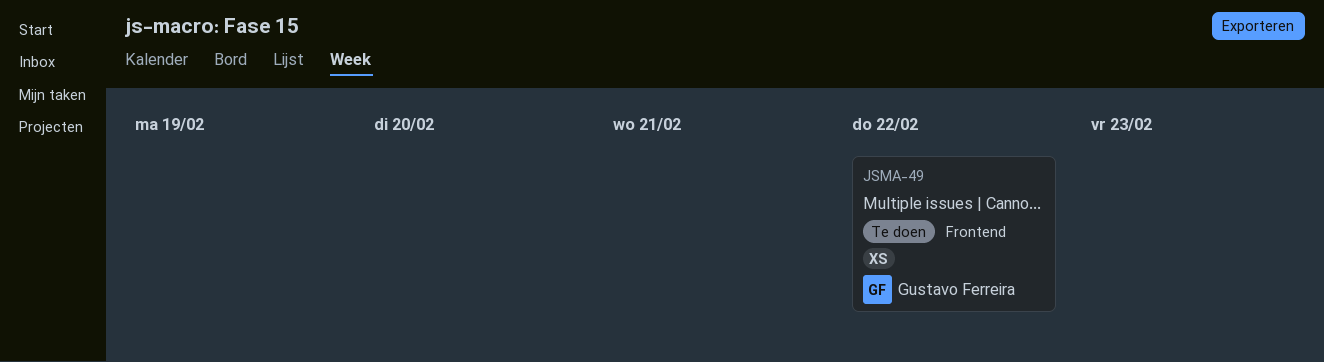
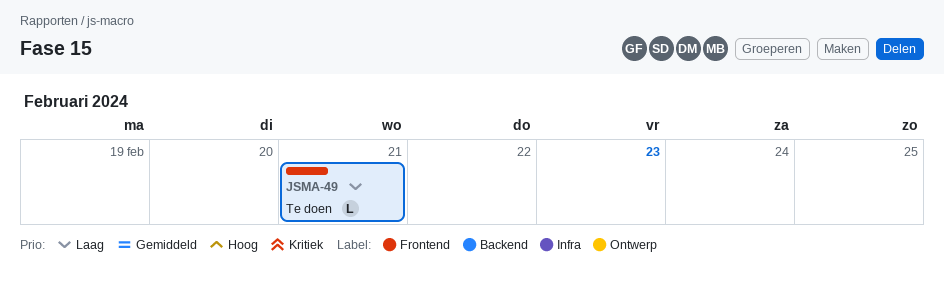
JSMA-49, estimate: XS -> L
JSMA-49, due: Feb 22 -> Feb 21

